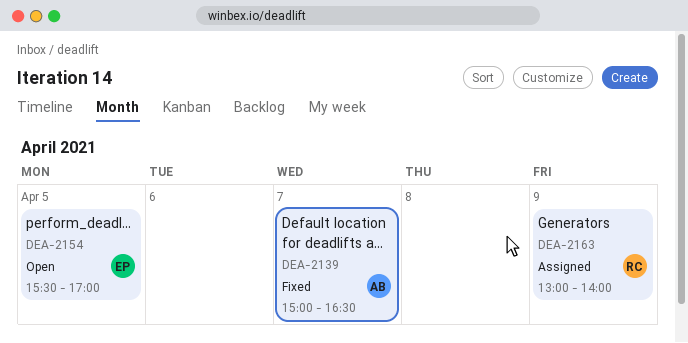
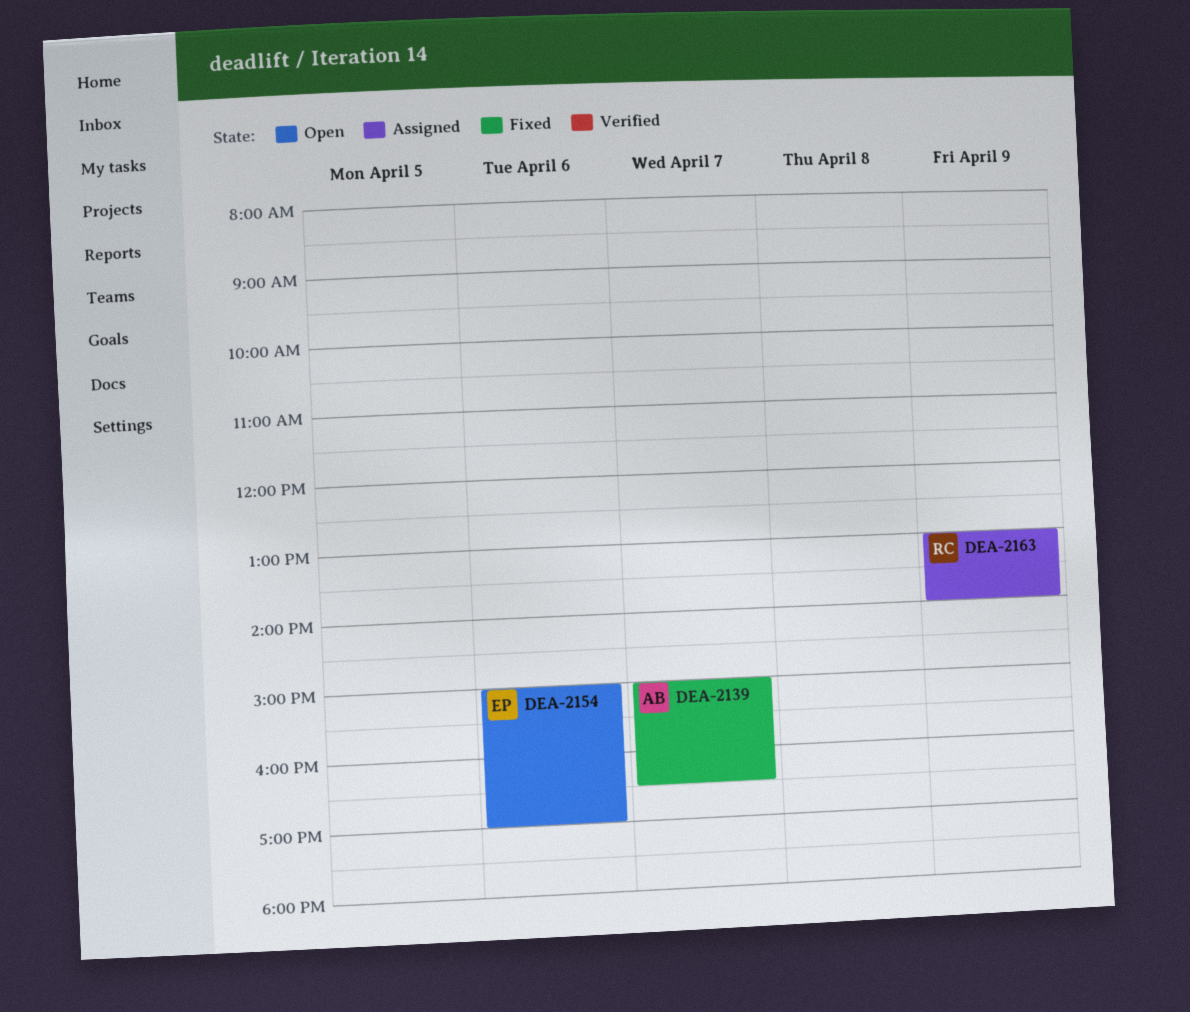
DEA-2154, day: Apr 5 -> Apr 6
DEA-2154, begins: 15:30 -> 15:00

